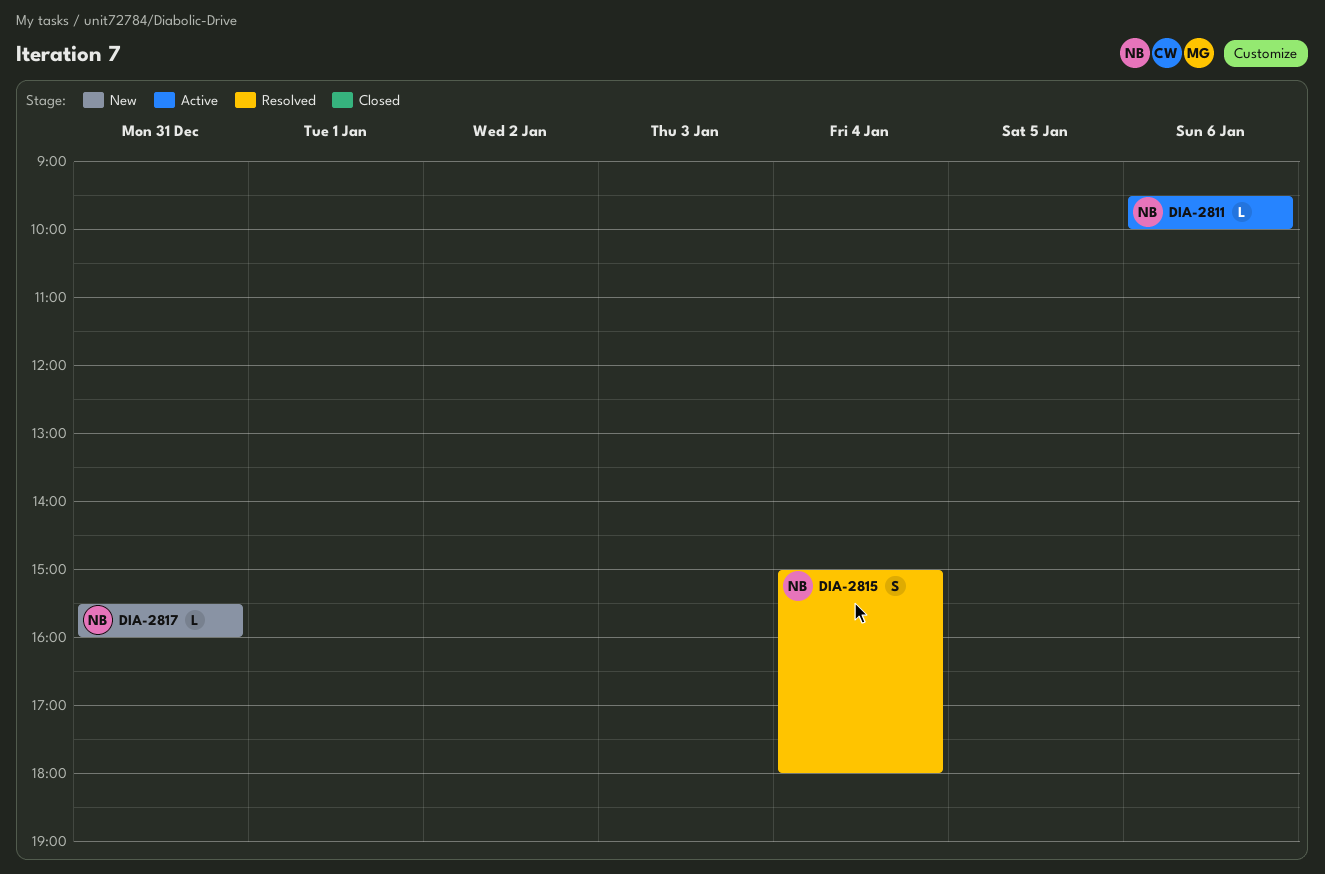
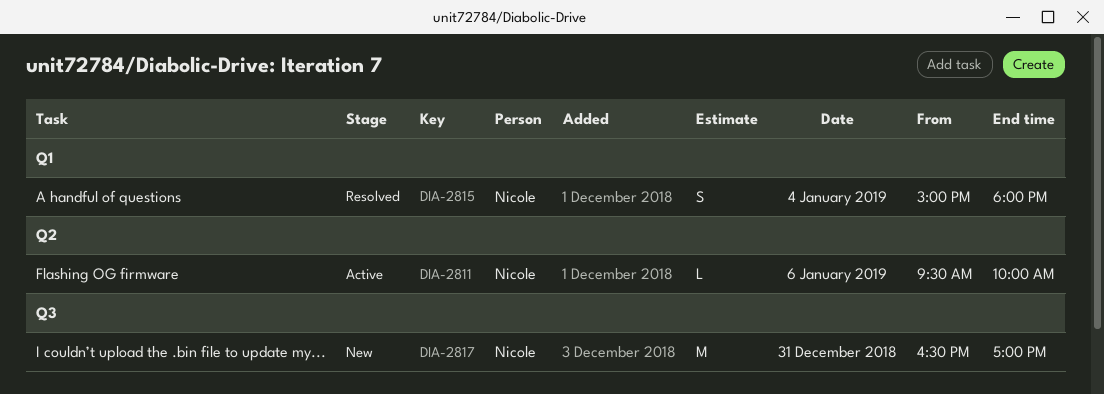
DIA-2817, estimate: L -> M
DIA-2817, begins: 15:30 -> 16:30
DIA-2817, ends: 16:00 -> 17:00

